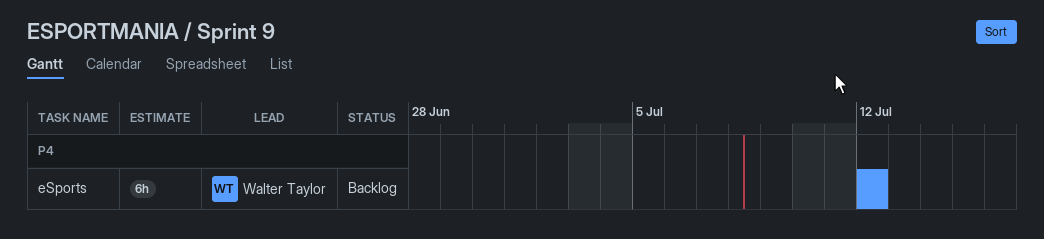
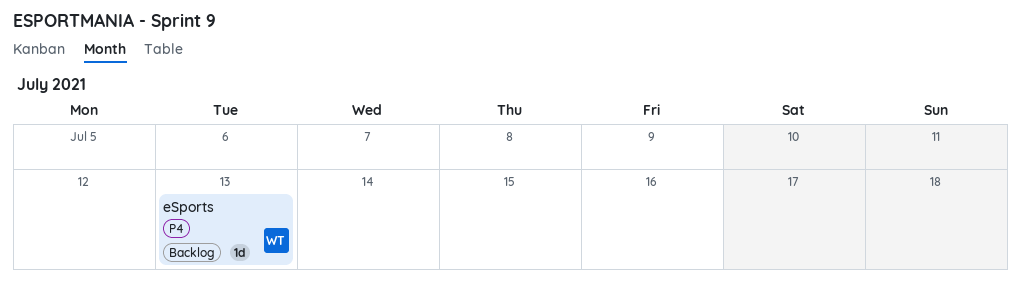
eSports, estimate: 6h -> 1d
eSports, due: Jul 12 -> Jul 13

